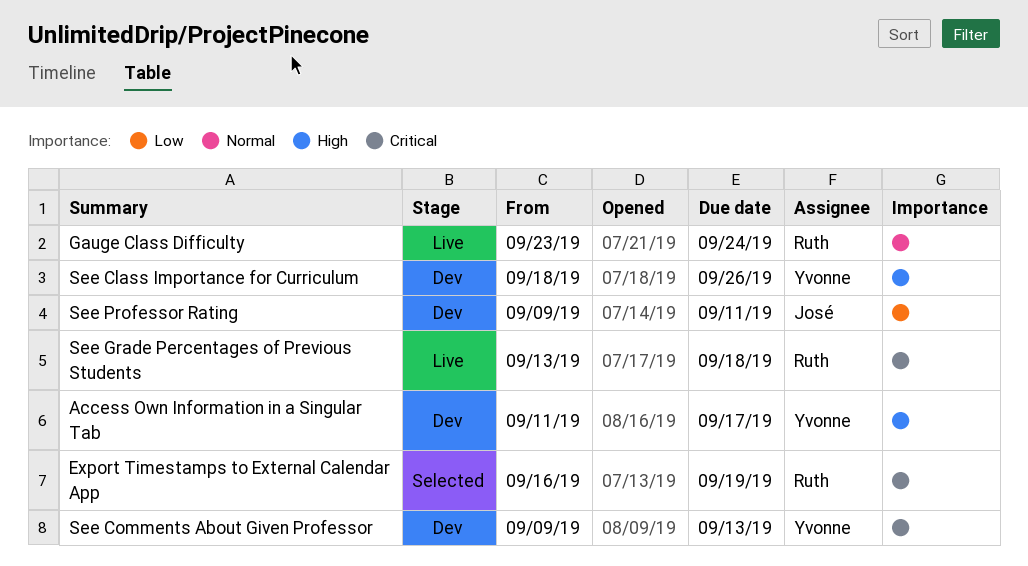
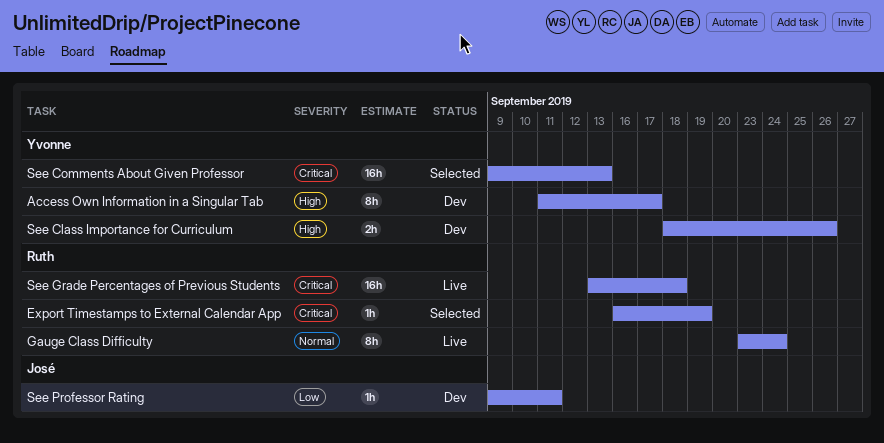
See Comments About Given Professor, status: Dev -> Selected

